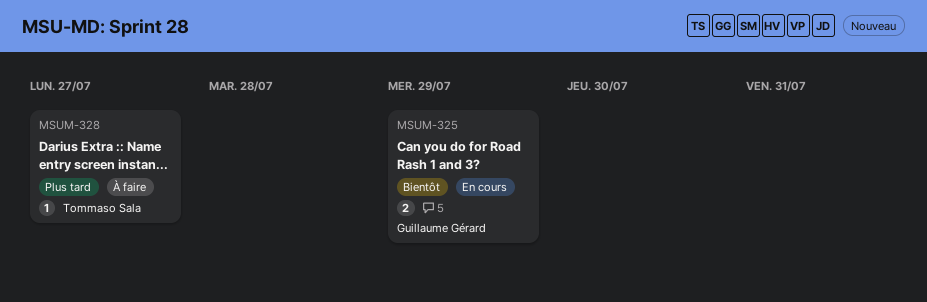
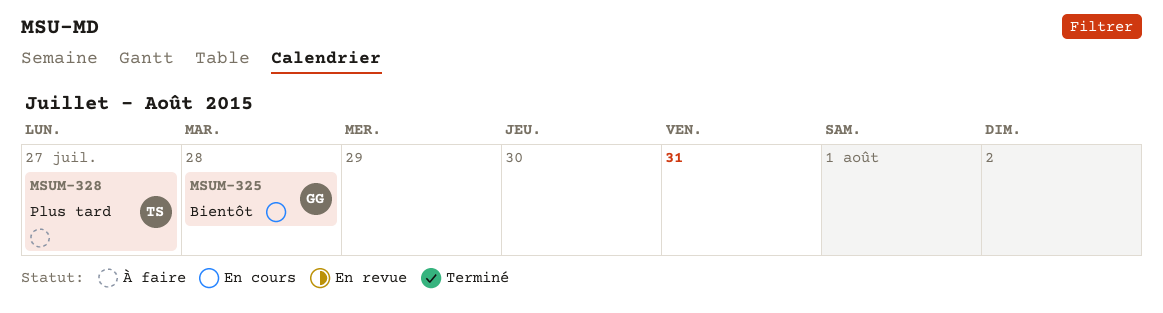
MSUM-325, due: Jul 29 -> Jul 28

